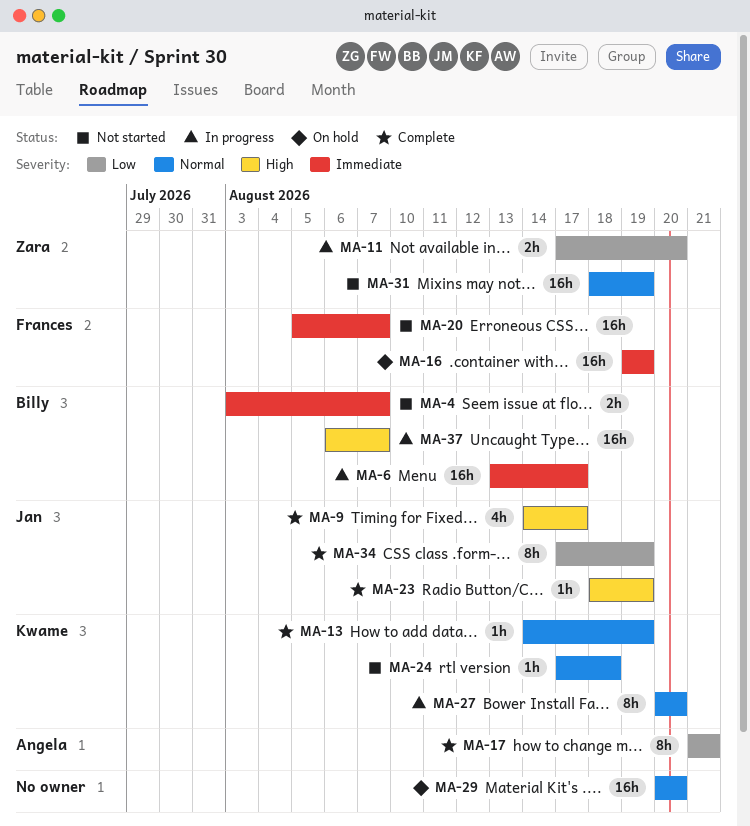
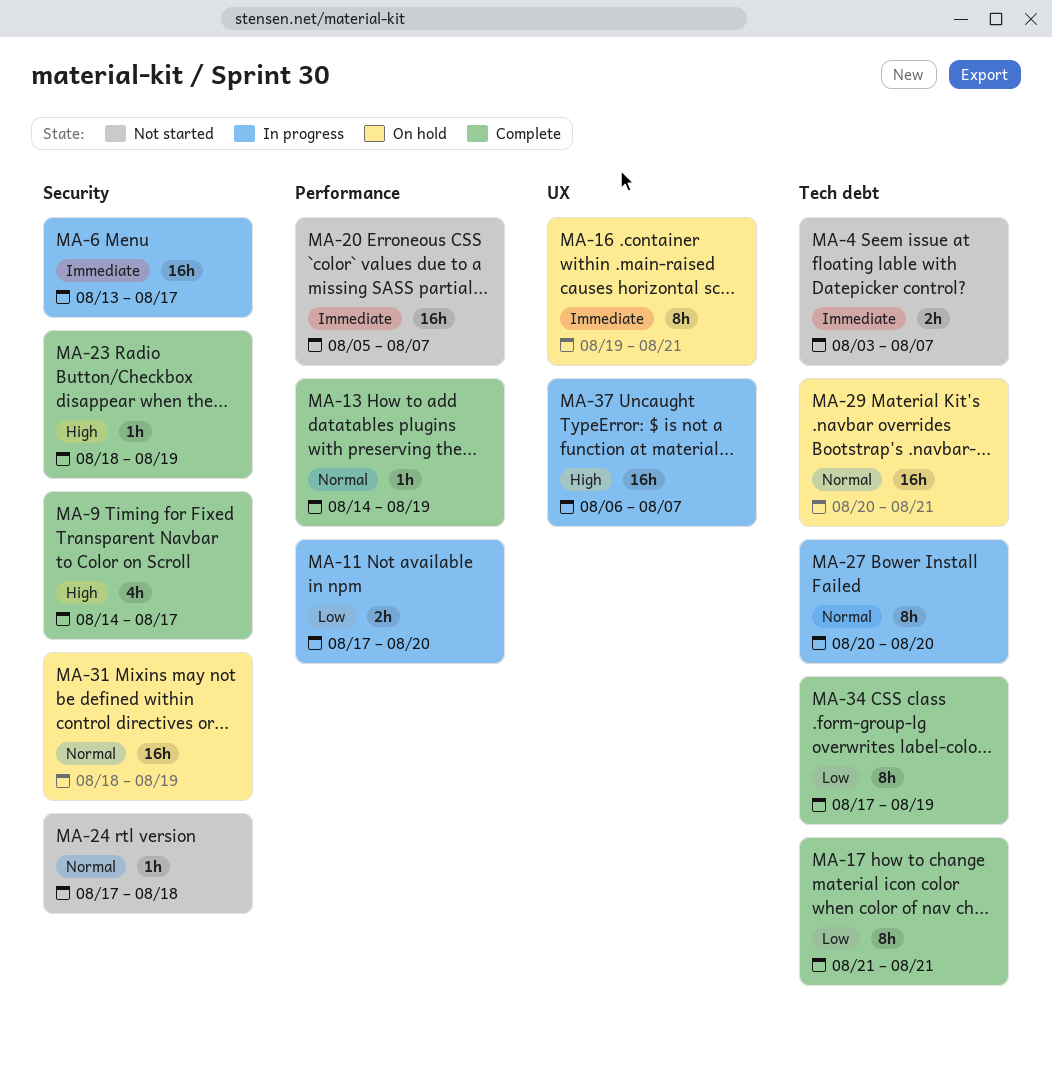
MA-16, estimate: 16h -> 8h
MA-16, due: Aug 19 -> Aug 21
MA-29, due: Aug 20 -> Aug 21
MA-31, status: Not started -> On hold

